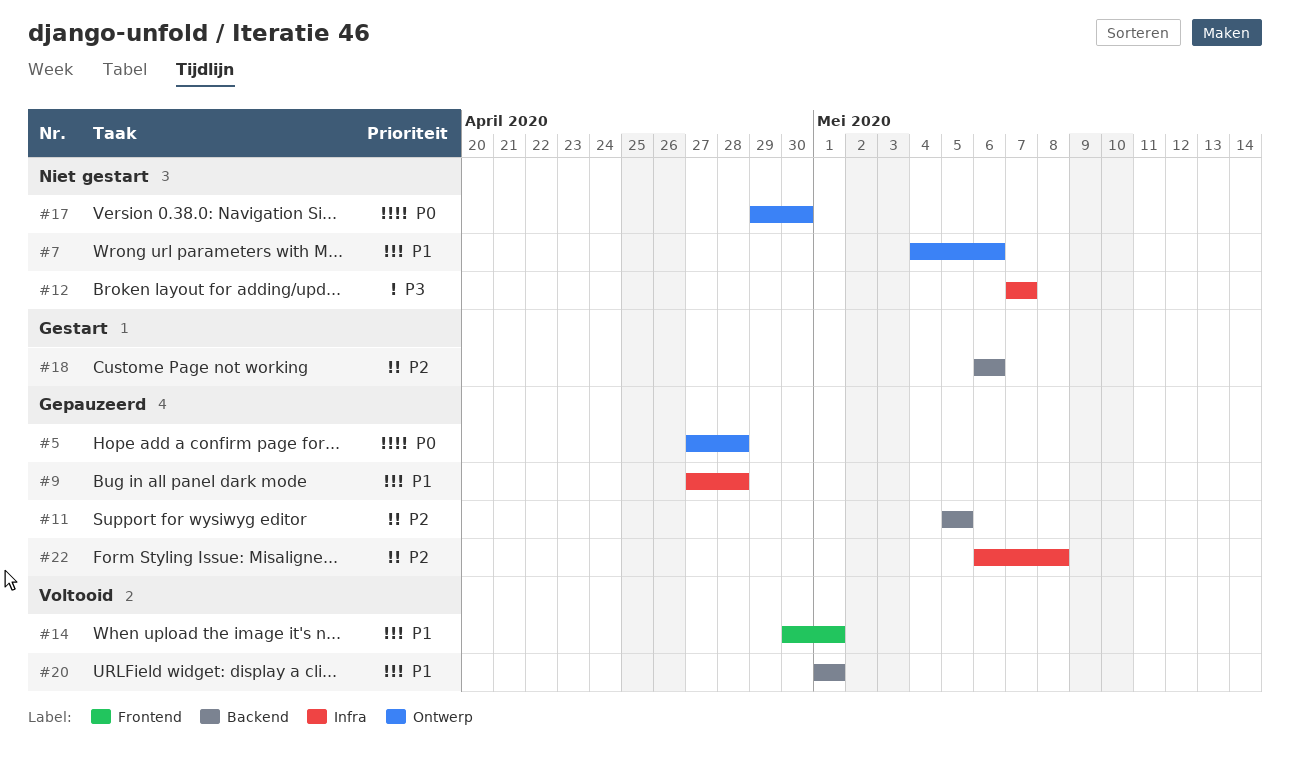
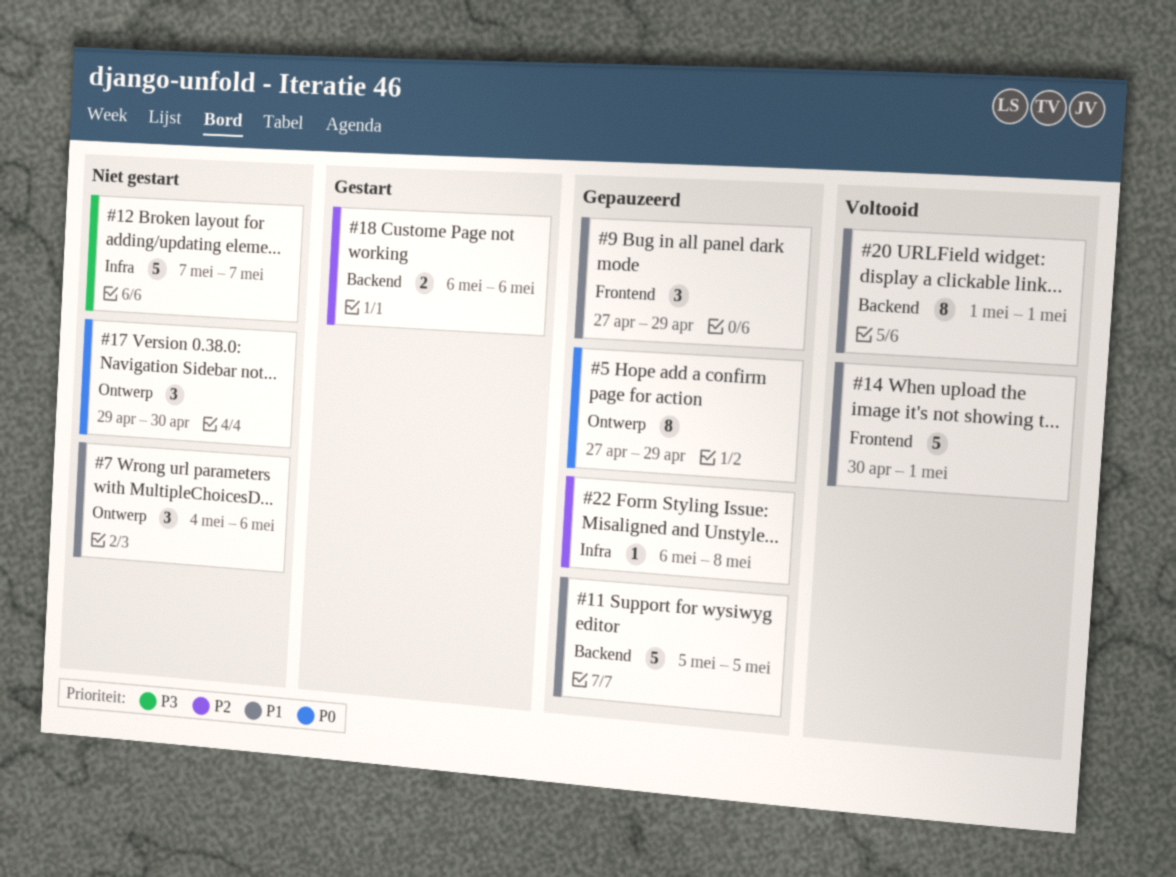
#5, due: Apr 28 -> Apr 29
#9, label: Infra -> Frontend
#9, due: Apr 28 -> Apr 29
#11, priority: P2 -> P1

